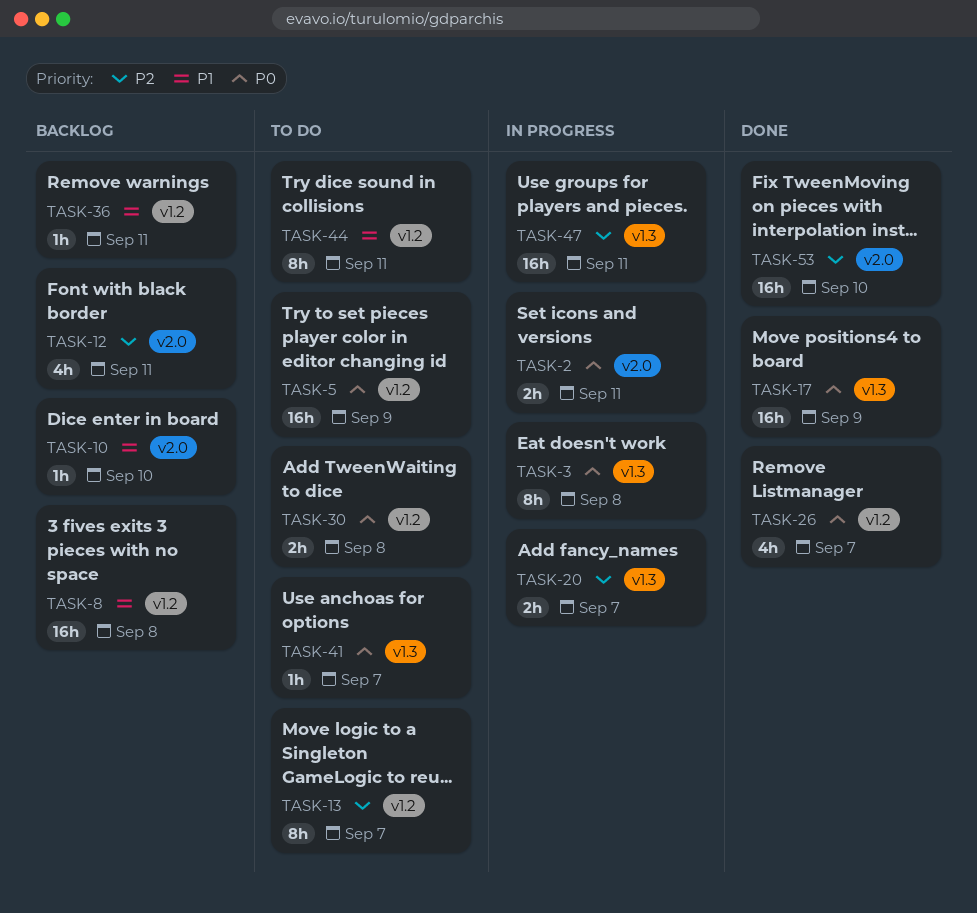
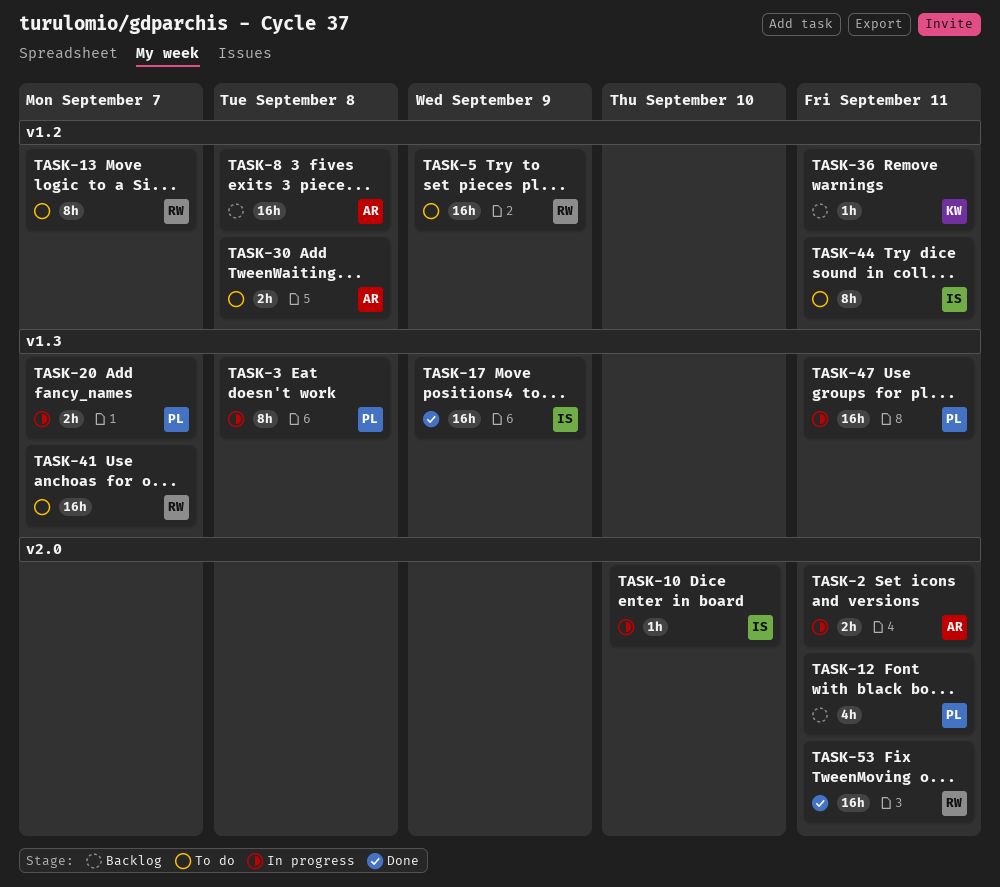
TASK-10, status: Backlog -> In progress
TASK-26: present -> none
TASK-41, estimate: 1h -> 16h
TASK-53, due: Sep 10 -> Sep 11

